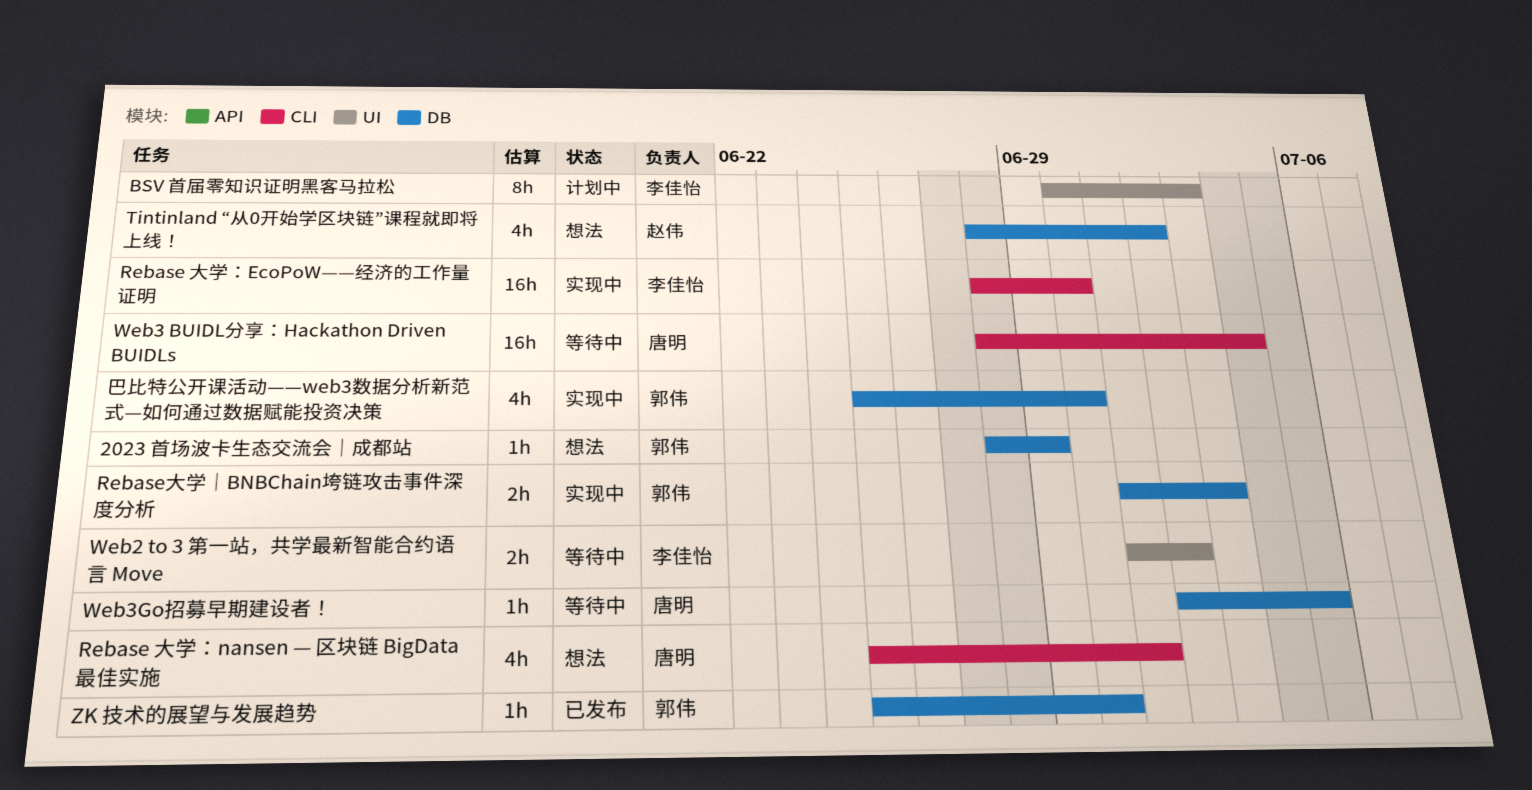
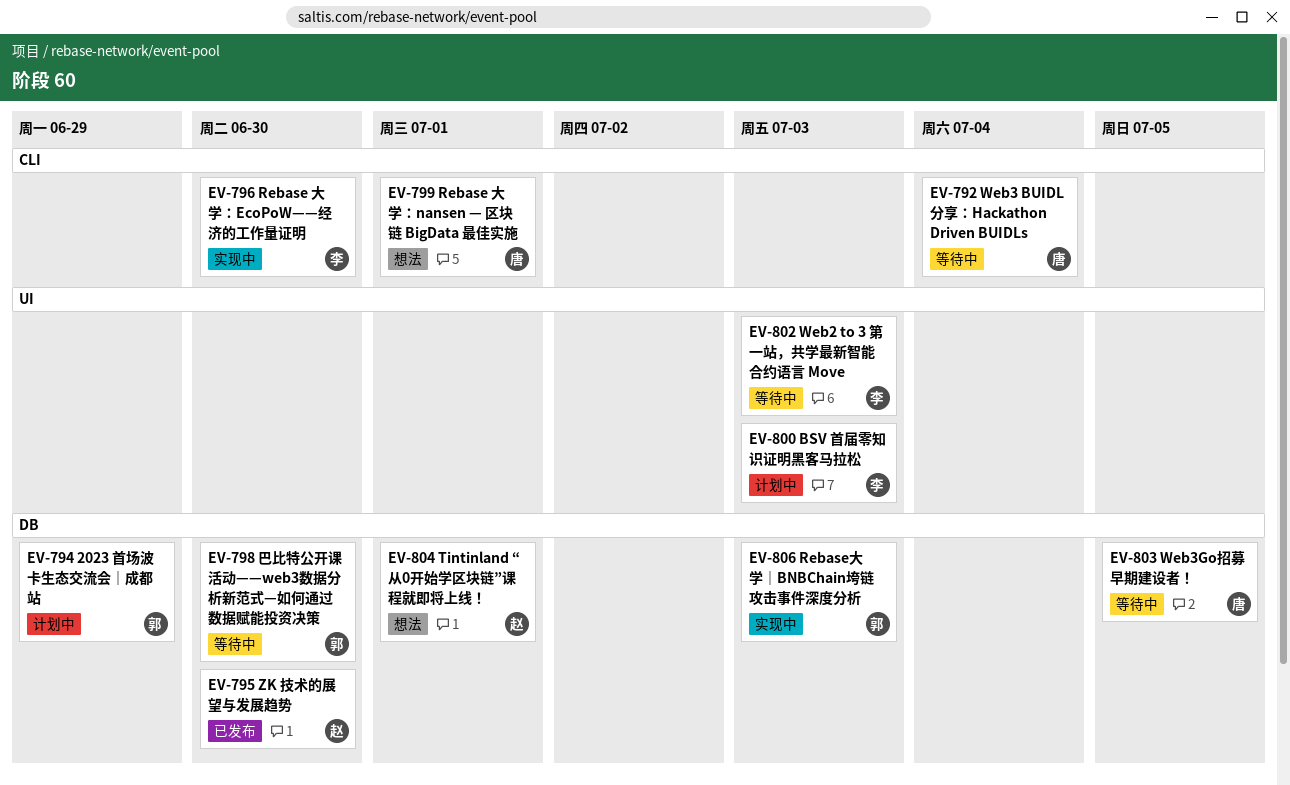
2023 首场波卡生态交流会｜成都站, status: 想法 -> 计划中
Tintinland “从0开始学区块链”课程就即将上线！, due: Jul 2 -> Jul 1
Web2 to 3 第一站，共学最新智能合约语言 Move, due: Jul 2 -> Jul 3
ZK 技术的展望与发展趋势, owner: 郭伟 -> 赵伟
巴比特公开课活动——web3数据分析新范式—如何通过数据赋能投资决策, status: 实现中 -> 等待中

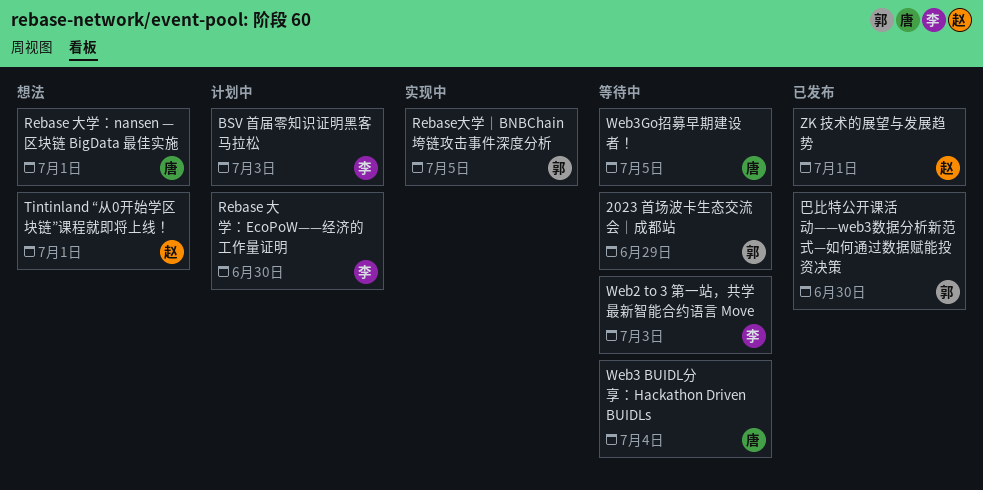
2023 首场波卡生态交流会｜成都站, status: 计划中 -> 等待中
Rebase 大学：EcoPoW——经济的工作量证明, status: 实现中 -> 计划中
Rebase大学｜BNBChain垮链攻击事件深度分析, due: Jul 3 -> Jul 5
ZK 技术的展望与发展趋势, due: Jun 30 -> Jul 1
巴比特公开课活动——web3数据分析新范式—如何通过数据赋能投资决策, status: 等待中 -> 已发布

